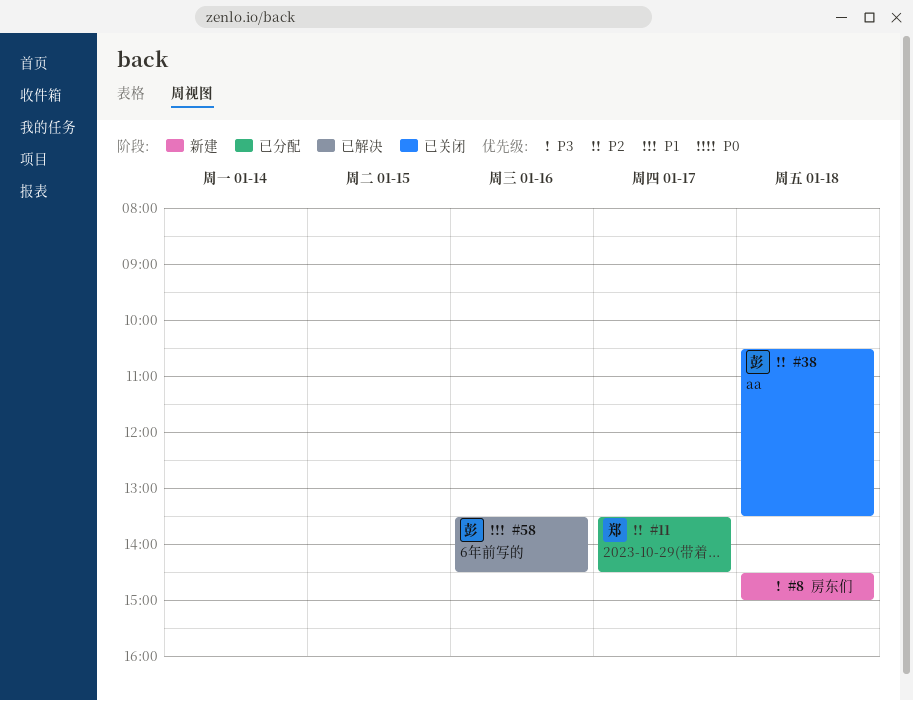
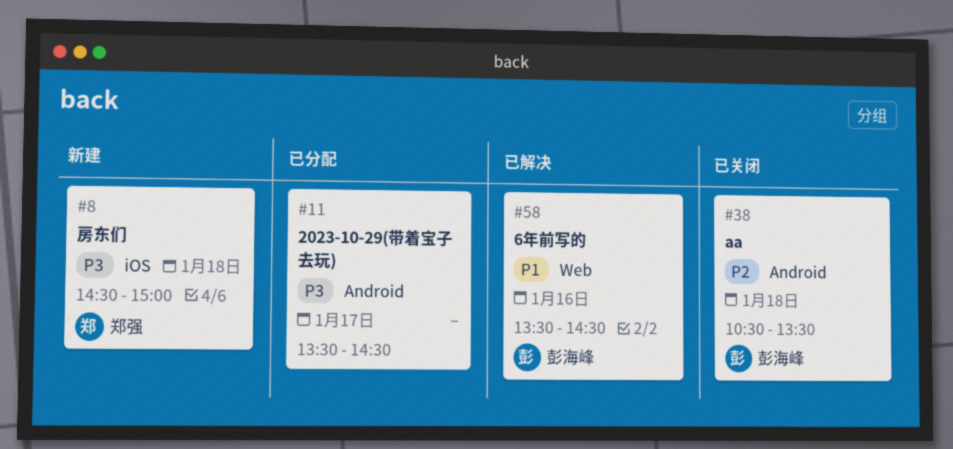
#8, owner: none -> 郑强
#11, owner: 郑强 -> none
#11, priority: P2 -> P3

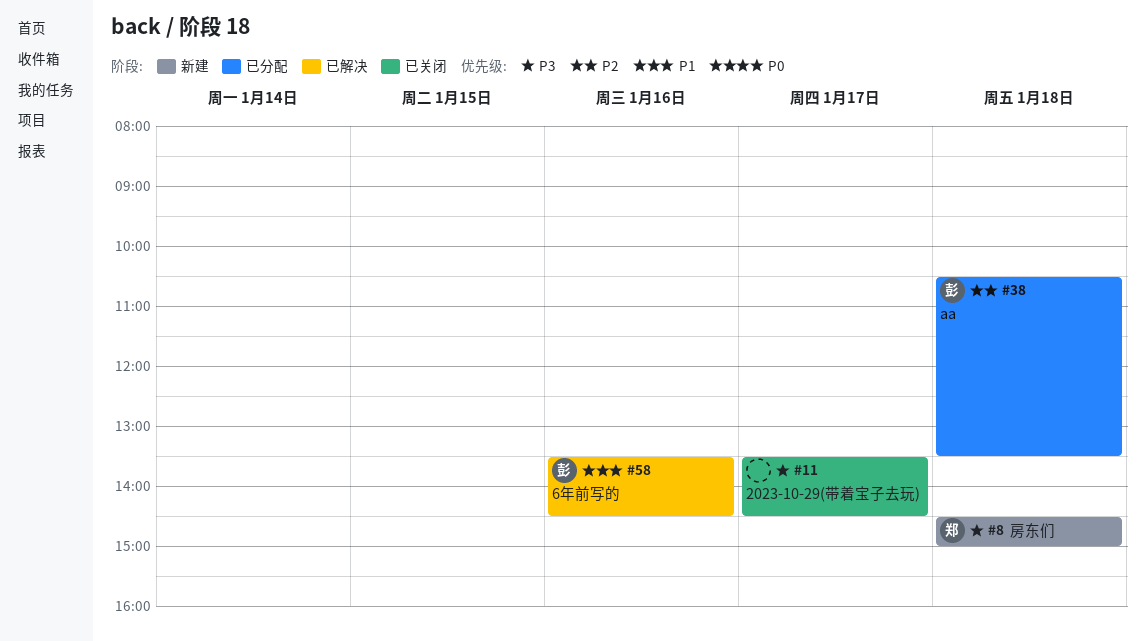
#11, status: 已分配 -> 已关闭
#38, status: 已关闭 -> 已分配

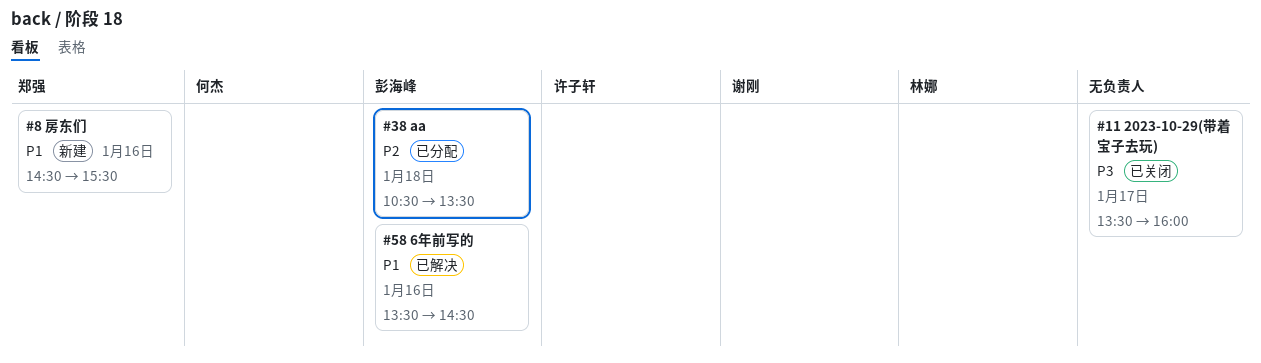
#8, priority: P3 -> P1
#8, day: Jan 18 -> Jan 16
#8, ends: 15:00 -> 15:30
#11, ends: 14:30 -> 16:00

